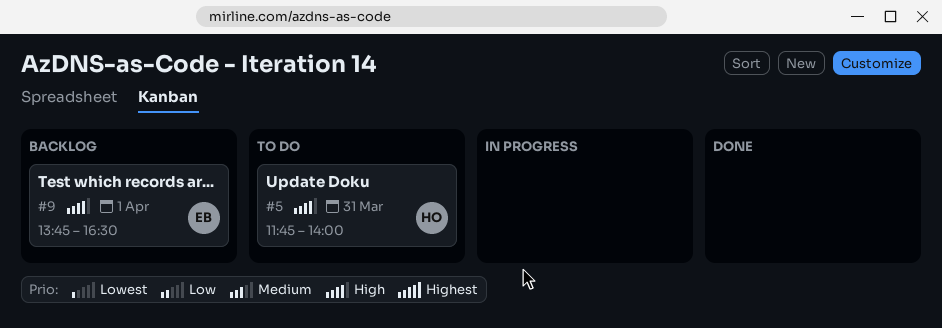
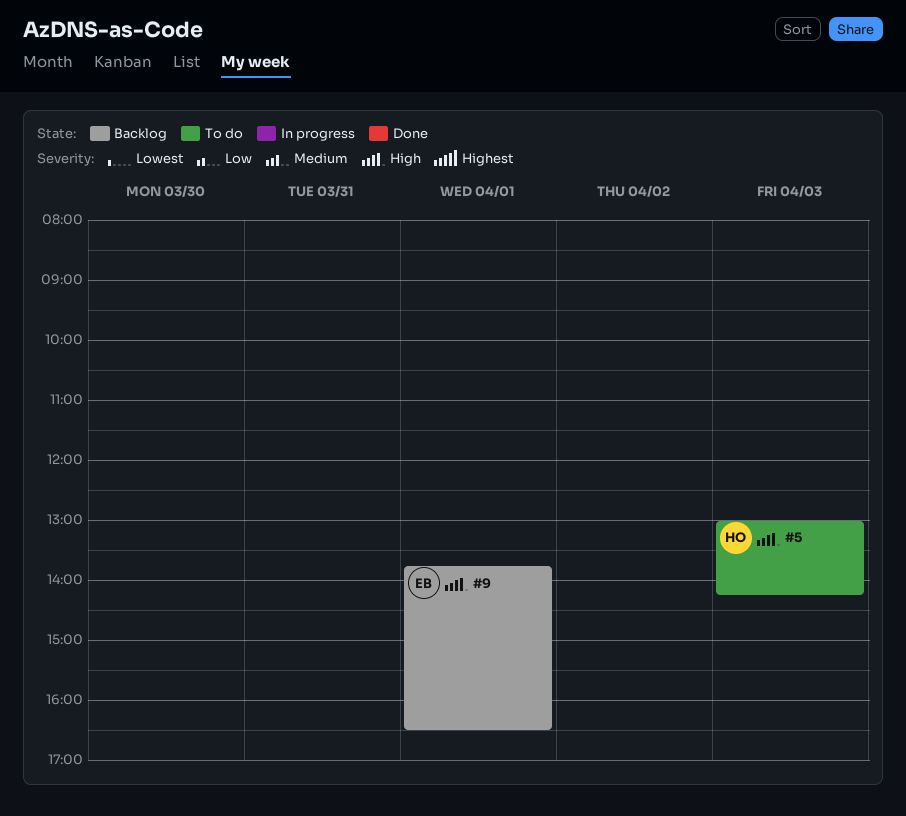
#5, day: Mar 31 -> Apr 3
#5, begins: 11:45 -> 13:00
#5, ends: 14:00 -> 14:15

